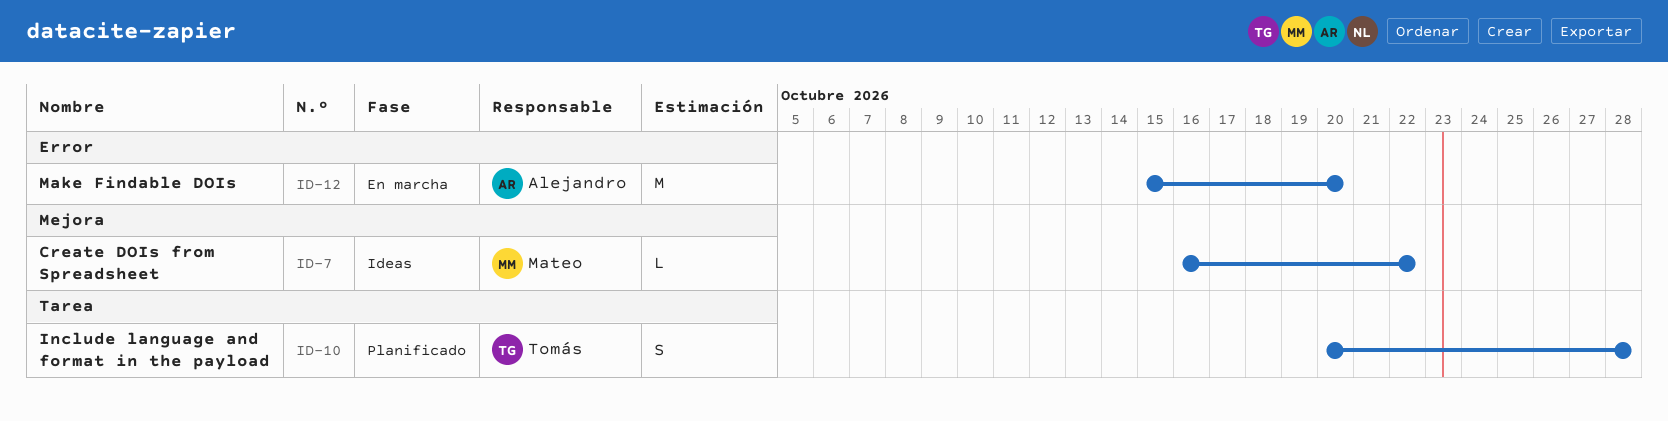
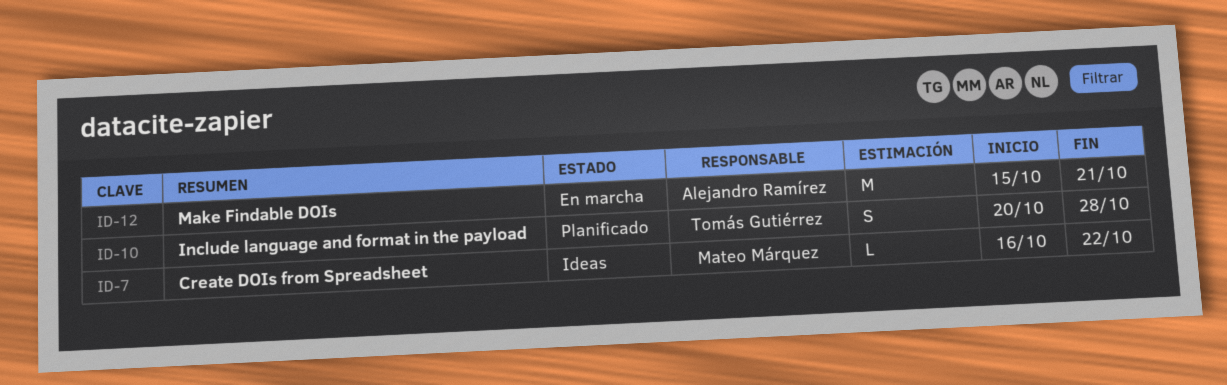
ID-12, due: Oct 20 -> Oct 21

